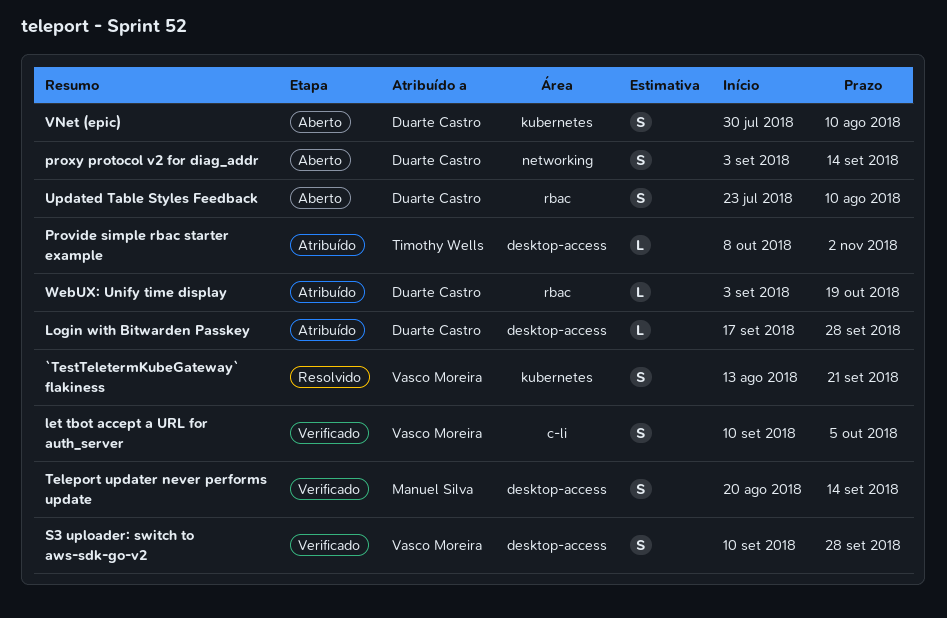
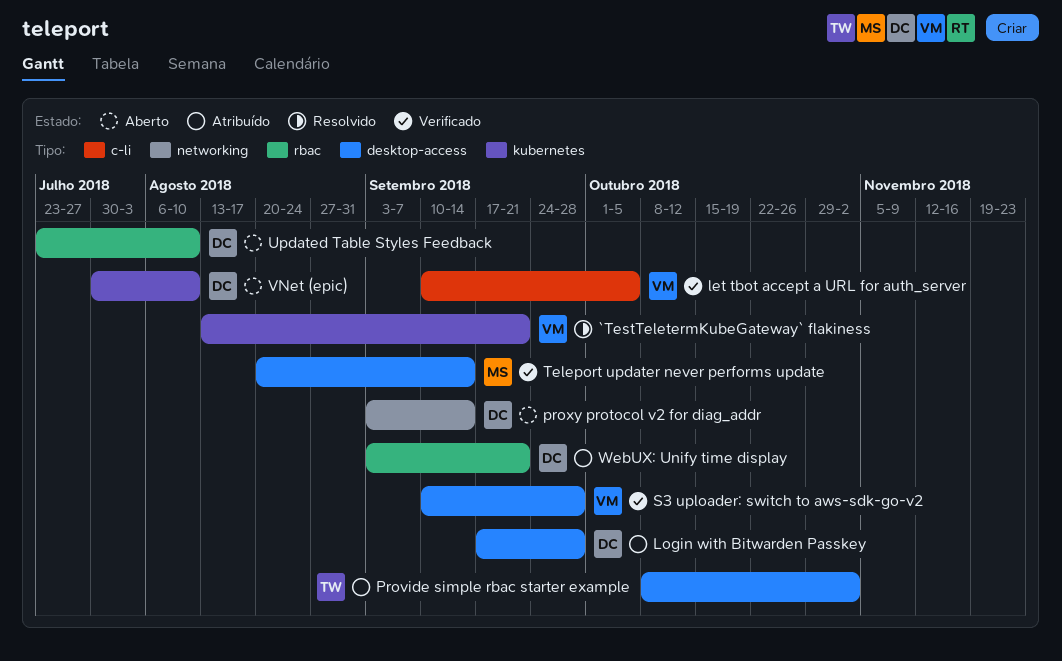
WebUX: Unify time display, due: Oct 19 -> Sep 21

